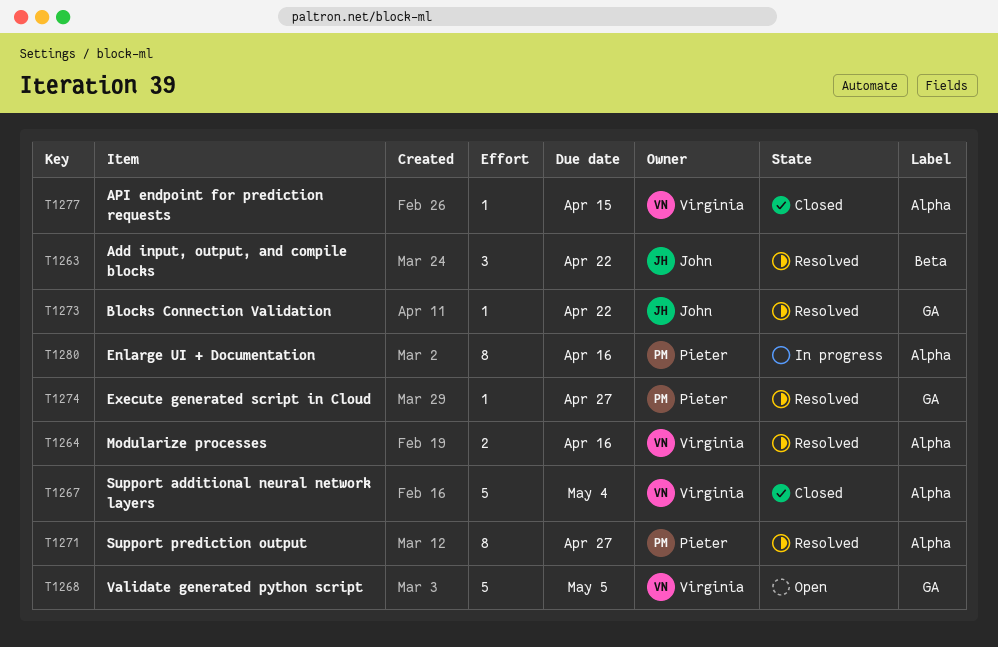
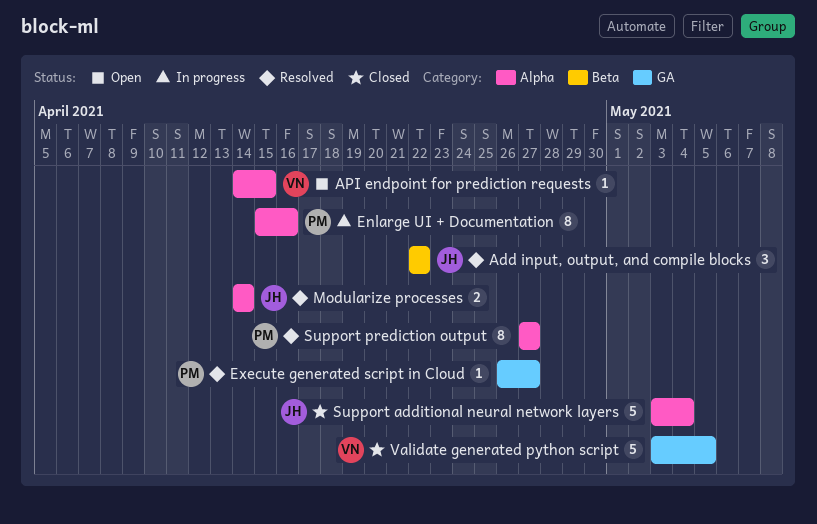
API endpoint for prediction requests, status: Closed -> Open
Blocks Connection Validation: present -> none
Modularize processes, owner: Virginia -> John
Modularize processes, due: Apr 16 -> Apr 14
Support additional neural network layers, owner: Virginia -> John
Validate generated python script, status: Open -> Closed

